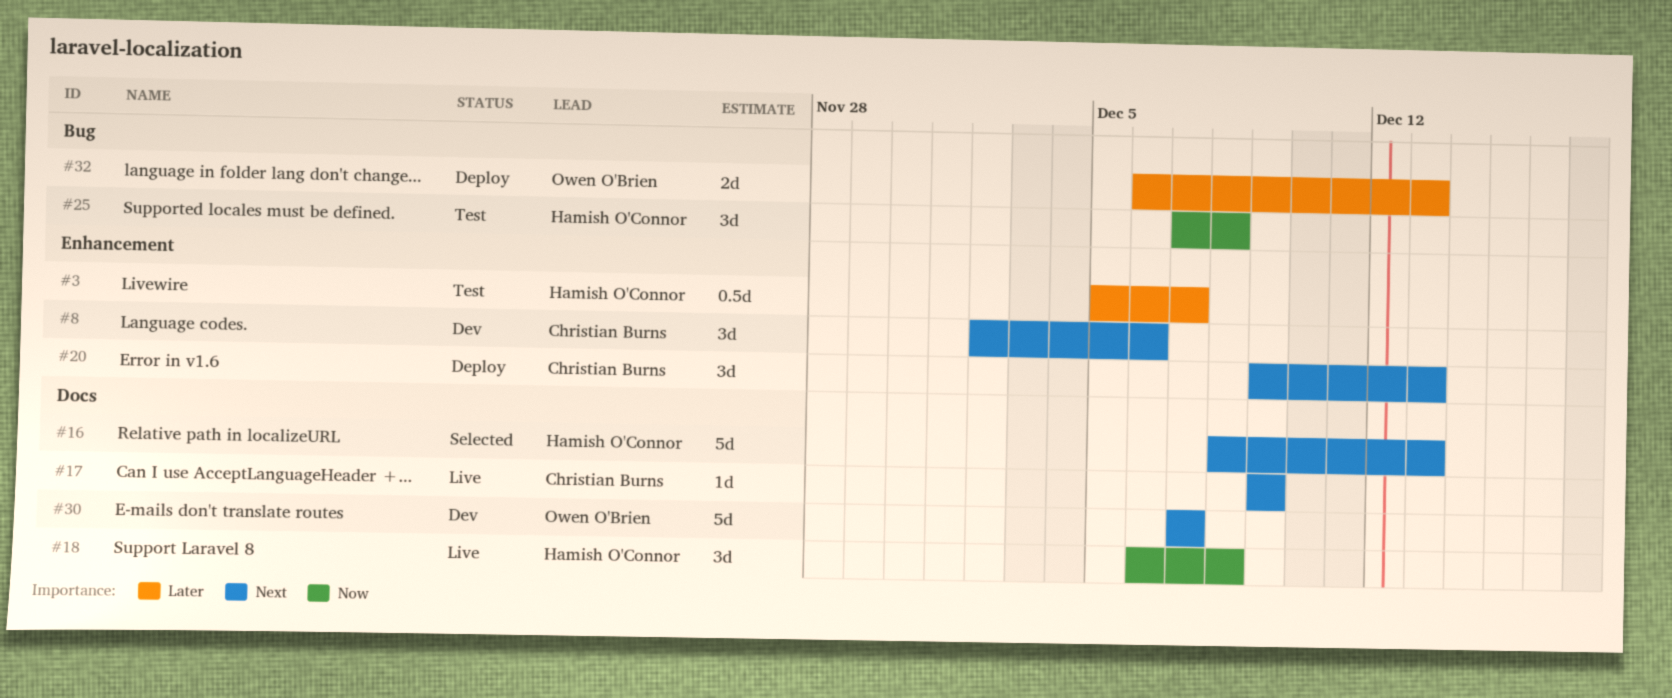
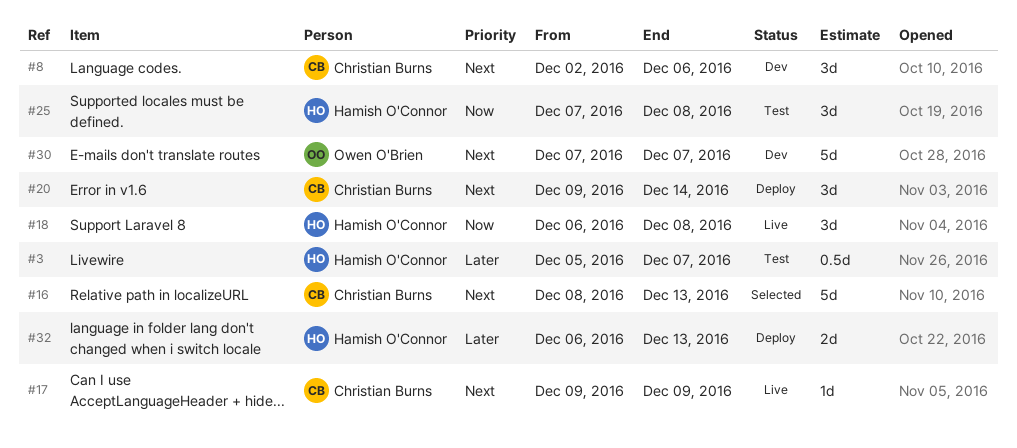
#16, owner: Hamish O'Connor -> Christian Burns
#20, due: Dec 13 -> Dec 14
#32, owner: Owen O'Brien -> Hamish O'Connor

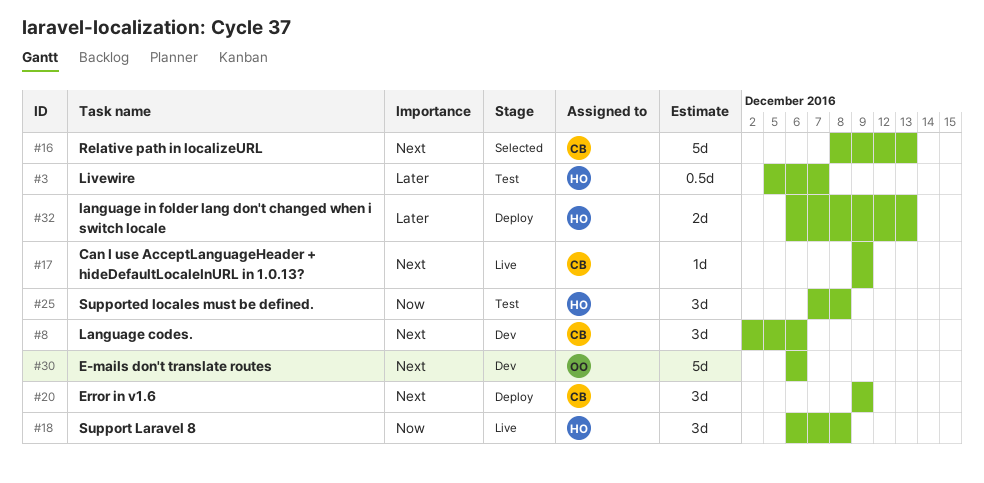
#20, due: Dec 14 -> Dec 9
#30, start: Dec 7 -> Dec 6
#30, due: Dec 7 -> Dec 6

